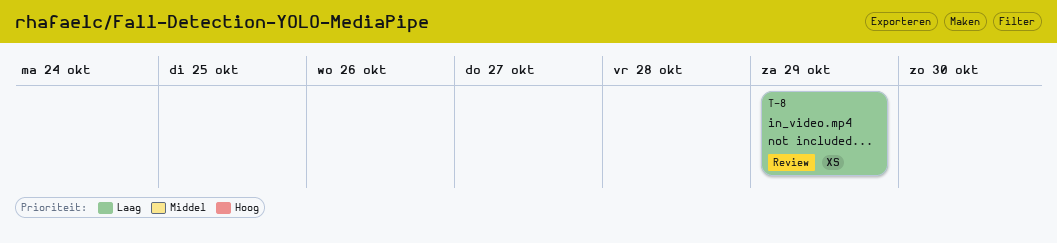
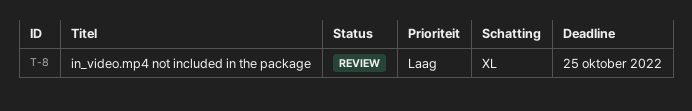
T-8, estimate: XS -> XL
T-8, due: Oct 29 -> Oct 25

